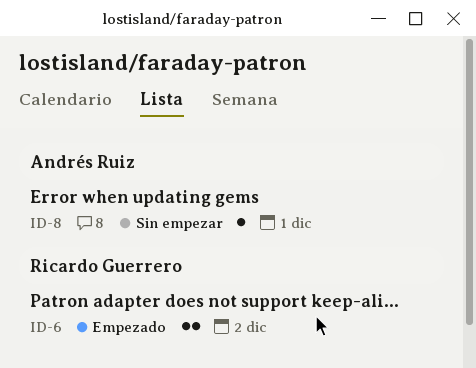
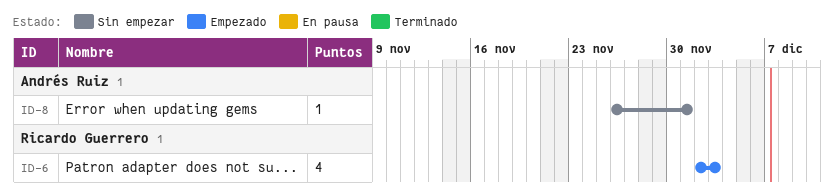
ID-6, estimate: 2 -> 4
ID-6, due: Dec 2 -> Dec 3

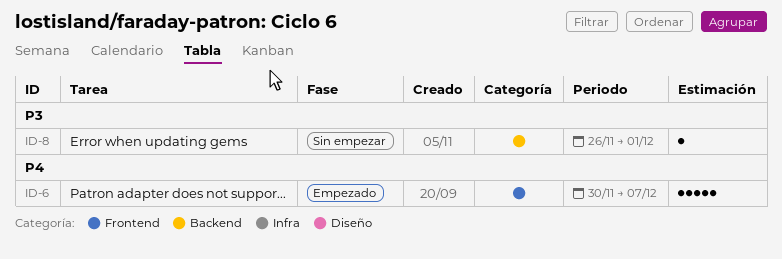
ID-6, estimate: 4 -> 5
ID-6, start: Dec 2 -> Nov 30
ID-6, due: Dec 3 -> Dec 7

